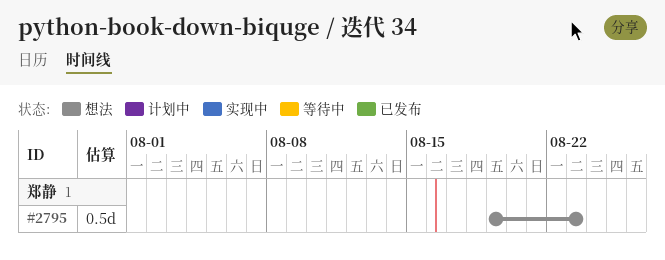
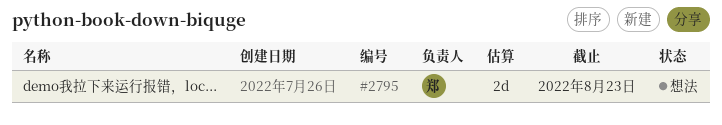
#2795, estimate: 0.5d -> 2d

